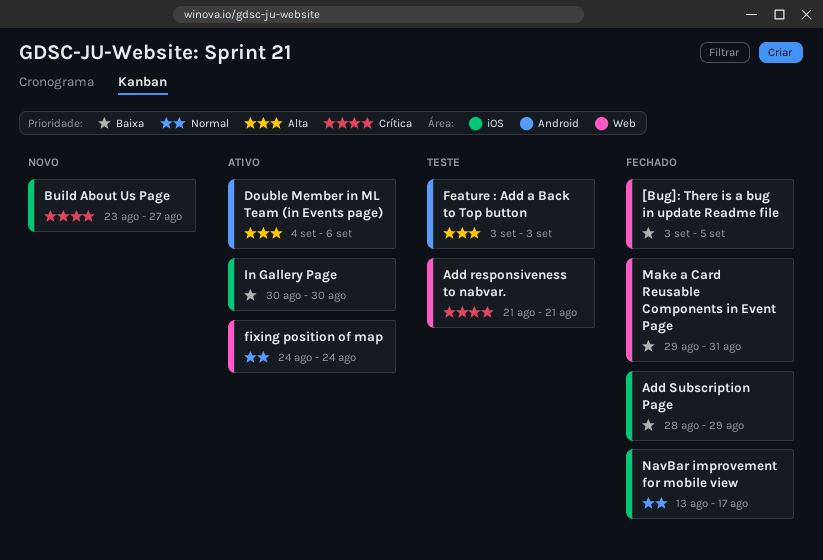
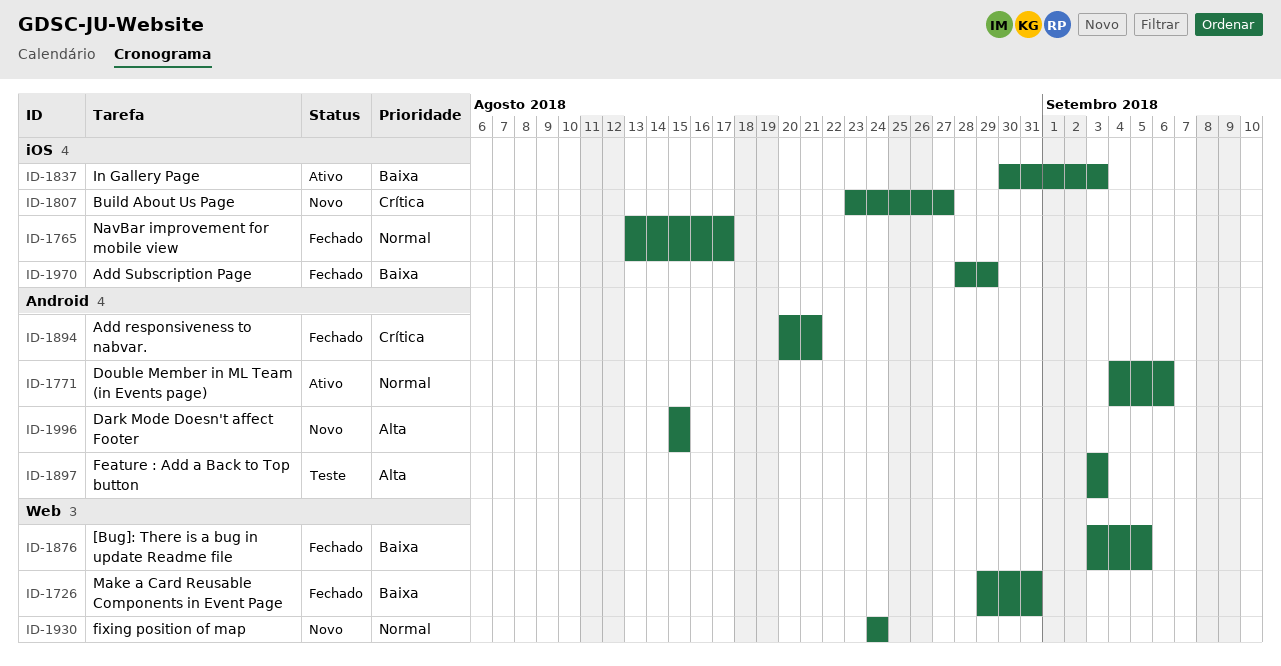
Add responsiveness to nabvar., status: Teste -> Fechado
Add responsiveness to nabvar., label: Web -> Android
Add responsiveness to nabvar., start: Aug 21 -> Aug 20
Dark Mode Doesn't affect Footer: none -> present
Double Member in ML Team (in Events page), priority: Alta -> Normal
fixing position of map, status: Ativo -> Novo
In Gallery Page, due: Aug 30 -> Sep 3

